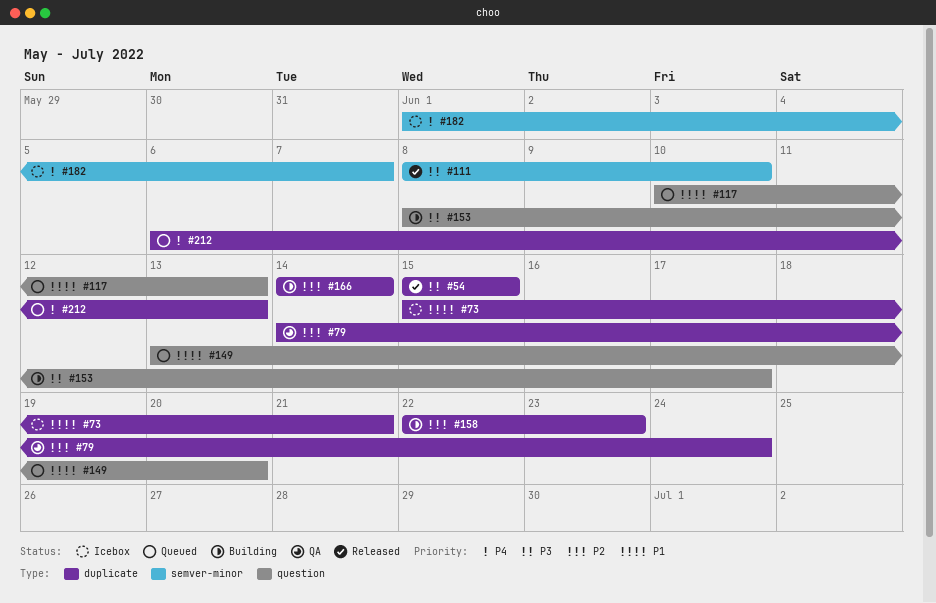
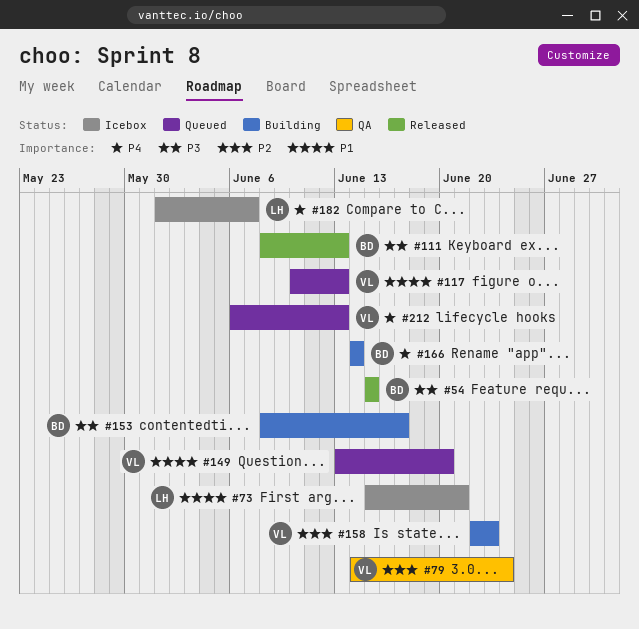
#111, due: Jun 10 -> Jun 13
#166, priority: P2 -> P4

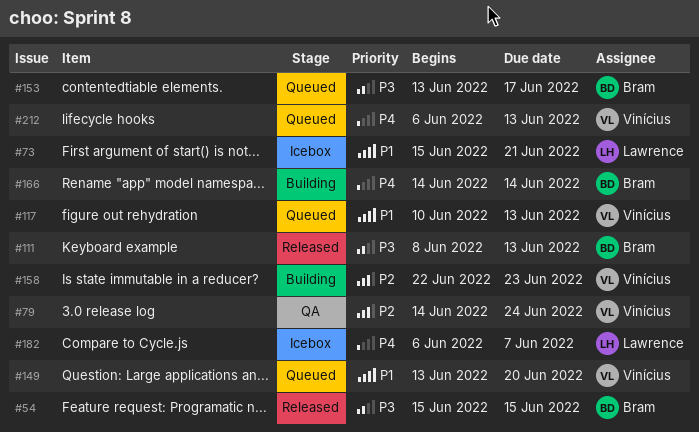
#153, status: Building -> Queued
#153, start: Jun 8 -> Jun 13
#182, start: Jun 1 -> Jun 6

